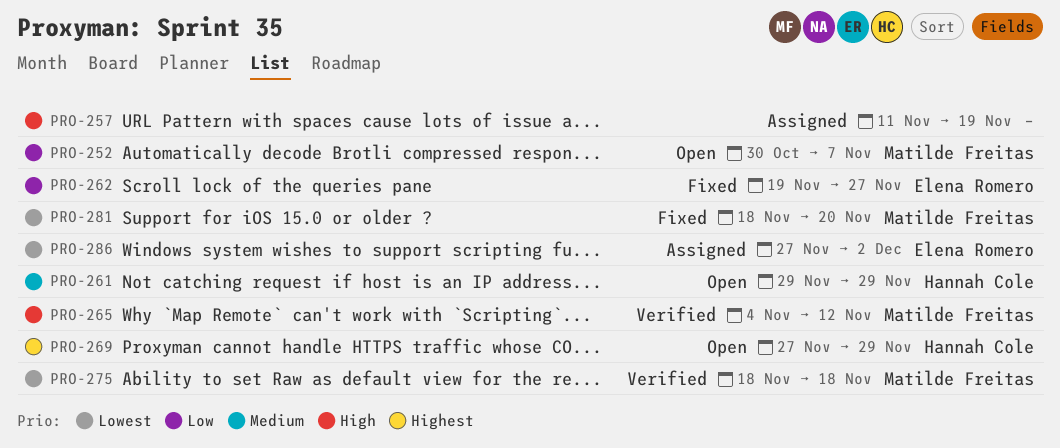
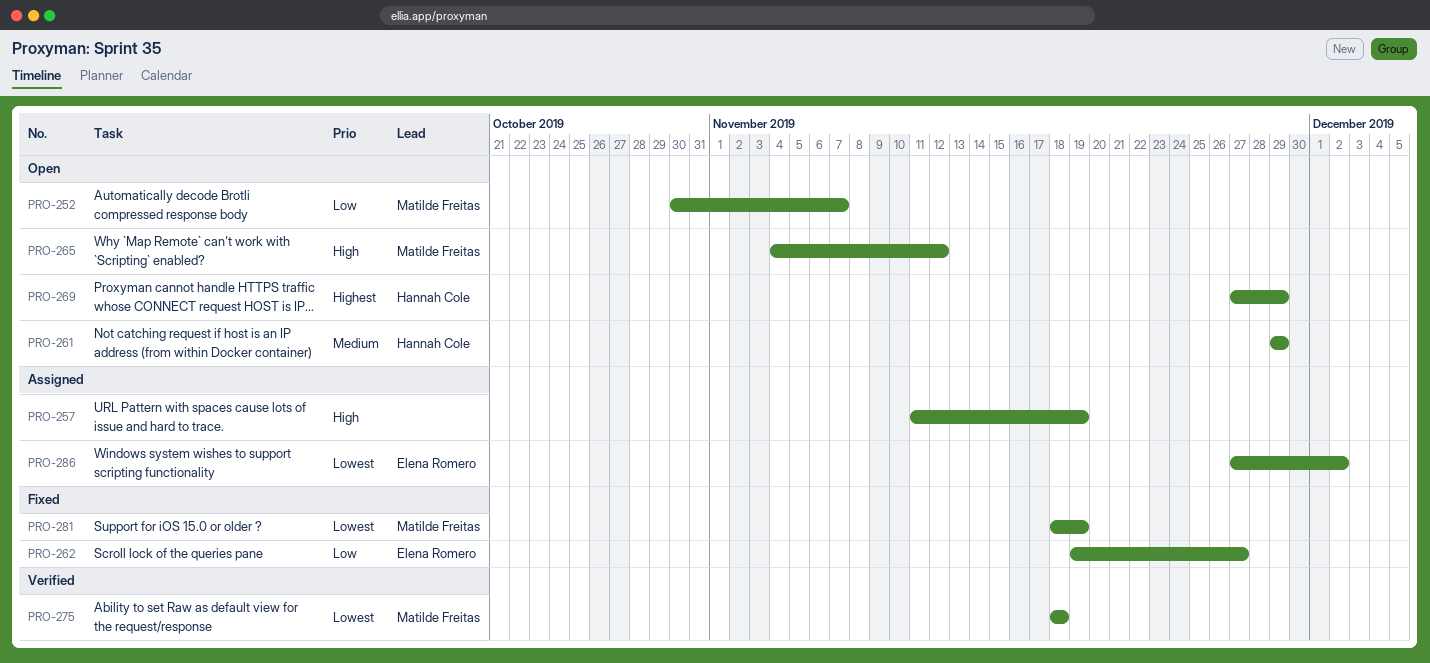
PRO-265, status: Verified -> Open
PRO-281, due: Nov 20 -> Nov 19

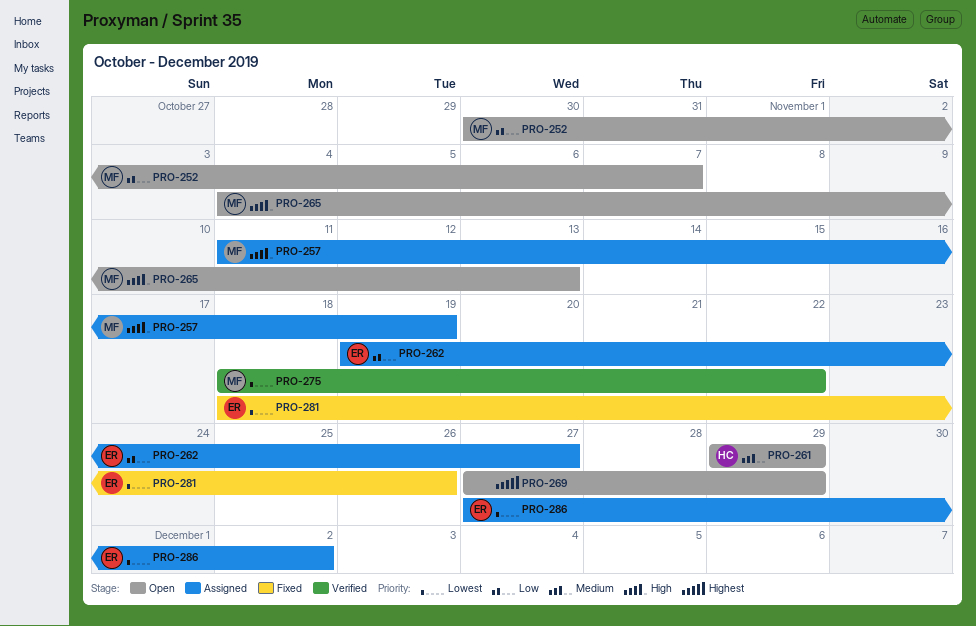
PRO-257, owner: none -> Matilde Freitas
PRO-262, status: Fixed -> Assigned
PRO-265, due: Nov 12 -> Nov 13
PRO-269, owner: Hannah Cole -> none
PRO-275, due: Nov 18 -> Nov 22
PRO-281, owner: Matilde Freitas -> Elena Romero
PRO-281, due: Nov 19 -> Nov 26

